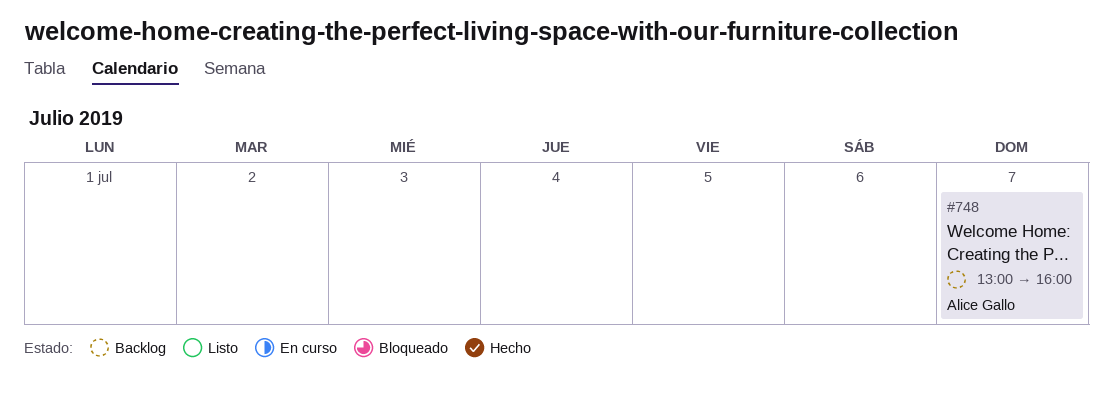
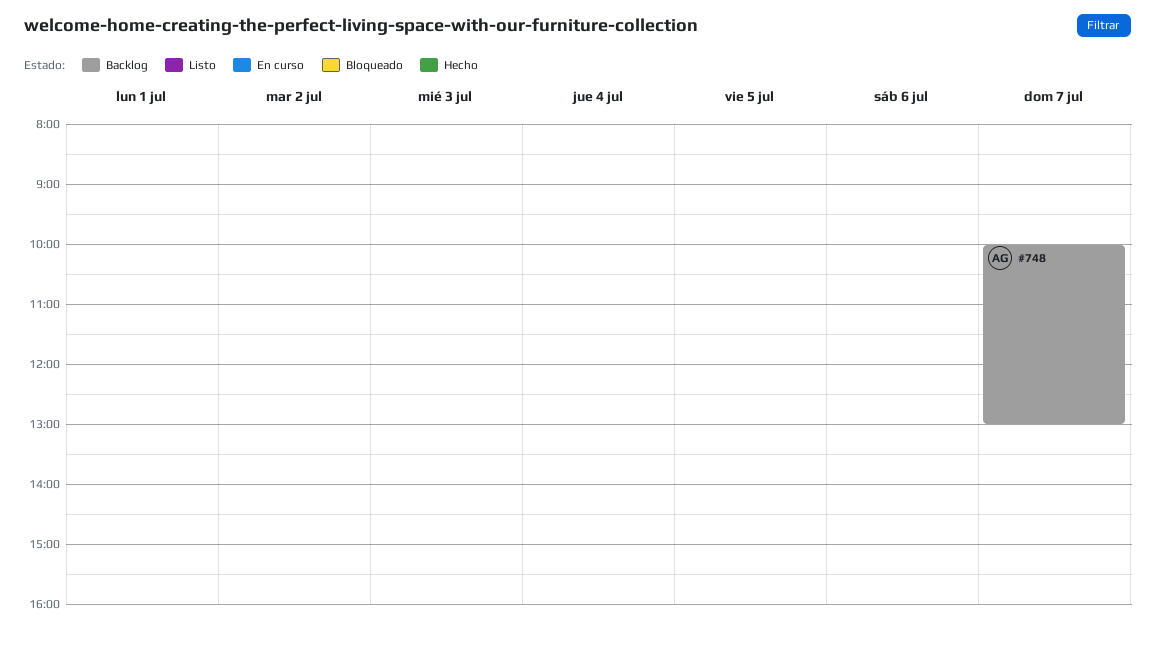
#748, begins: 13:00 -> 10:00
#748, ends: 16:00 -> 13:00

